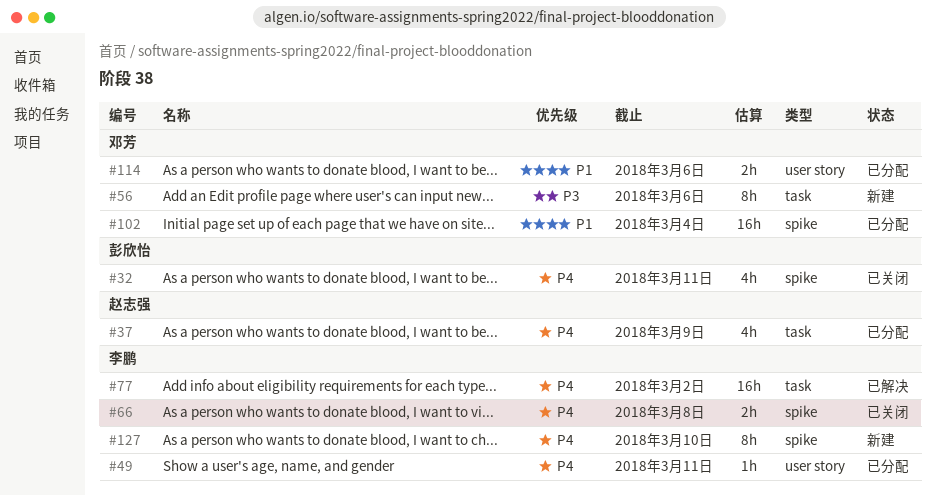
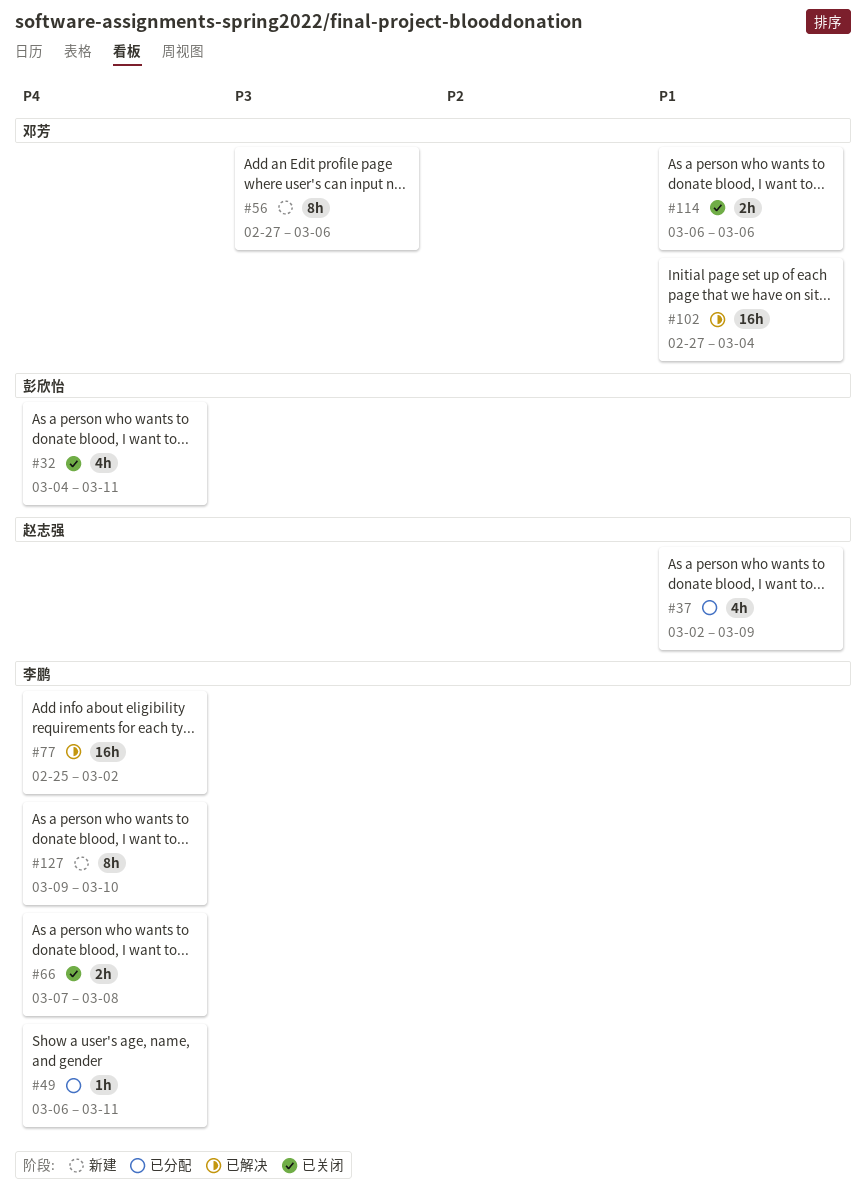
#37, priority: P4 -> P1
#102, status: 已分配 -> 已解决
#114, status: 已分配 -> 已关闭

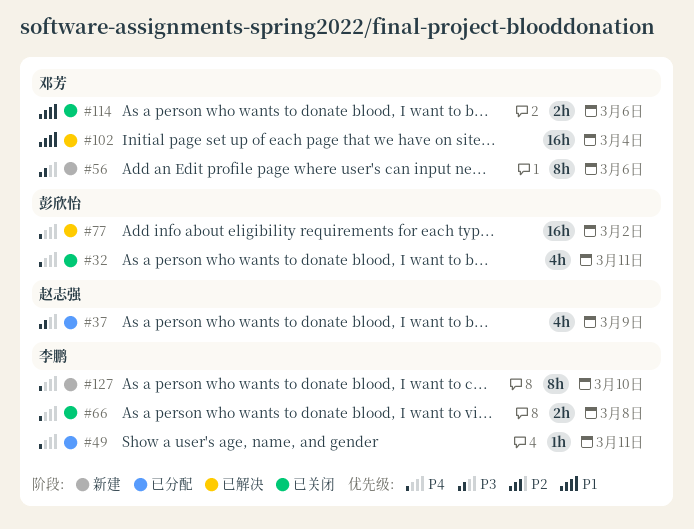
#37, priority: P1 -> P3
#77, owner: 李鹏 -> 彭欣怡

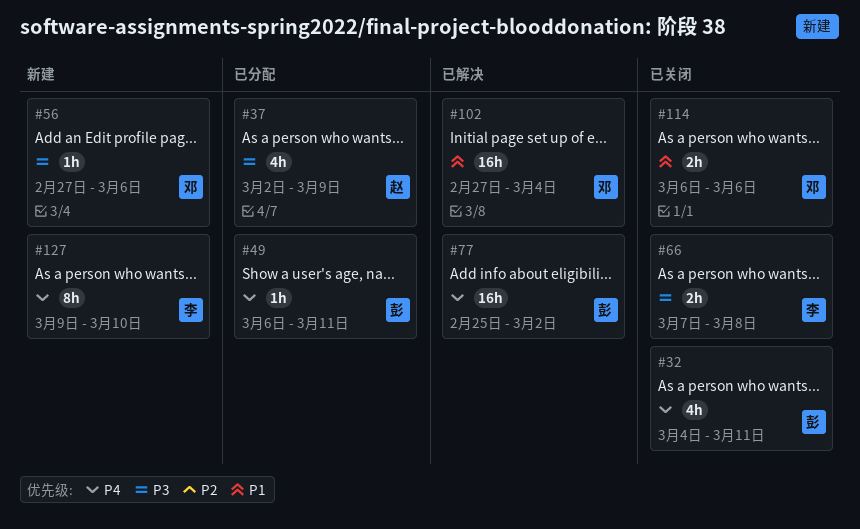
#49, owner: 李鹏 -> 彭欣怡
#56, estimate: 8h -> 1h
#66, priority: P4 -> P3

